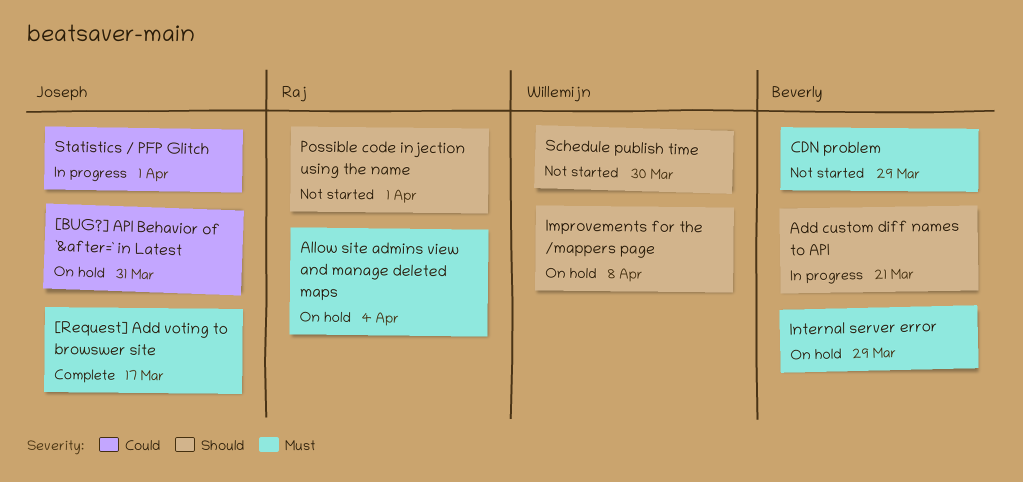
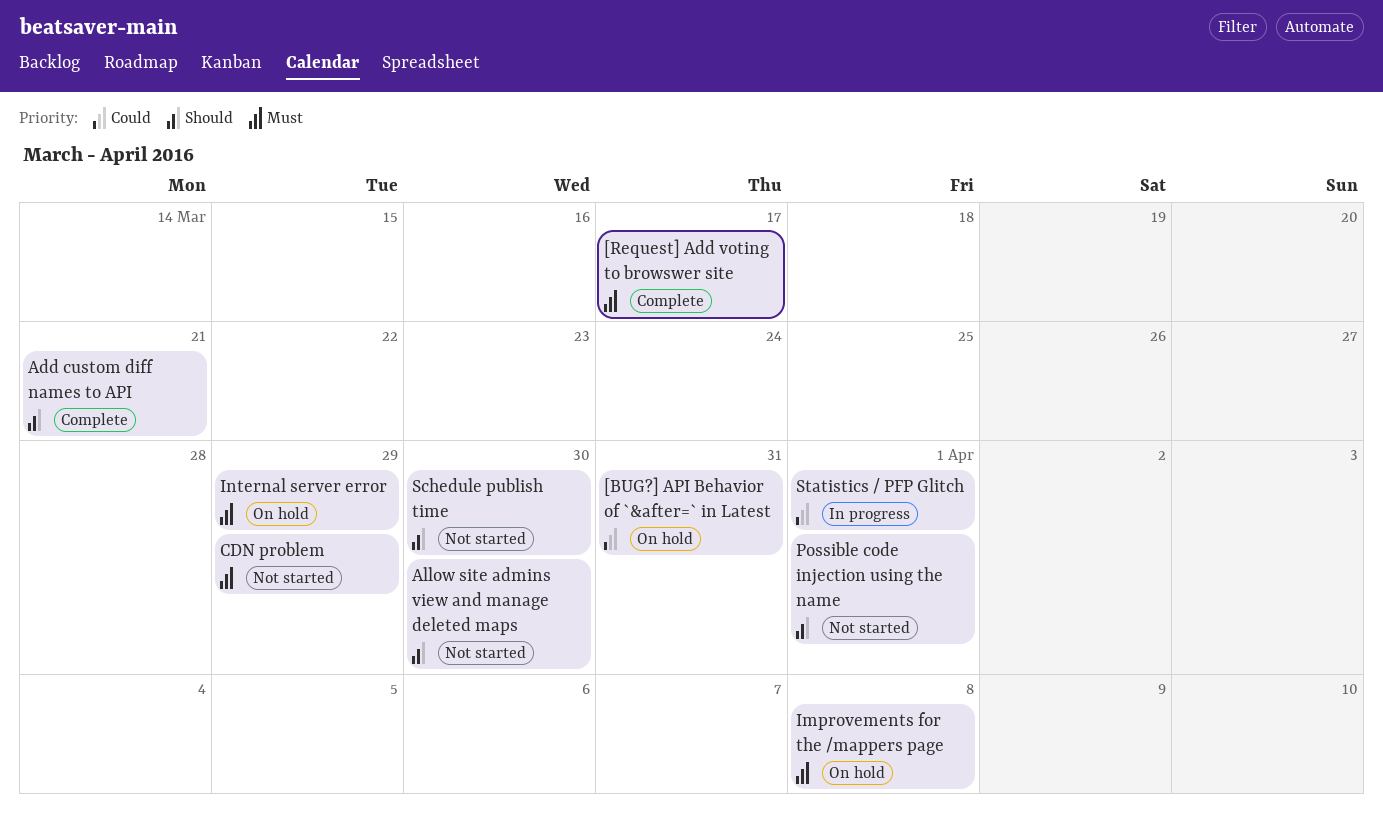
Add custom diff names to API, status: In progress -> Complete
Allow site admins view and manage deleted maps, status: On hold -> Not started
Allow site admins view and manage deleted maps, priority: Must -> Should
Allow site admins view and manage deleted maps, due: Apr 4 -> Mar 30
Improvements for the /mappers page, priority: Should -> Must

